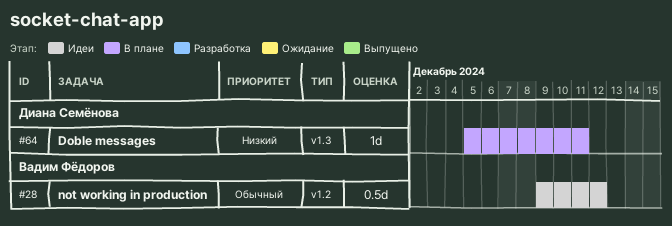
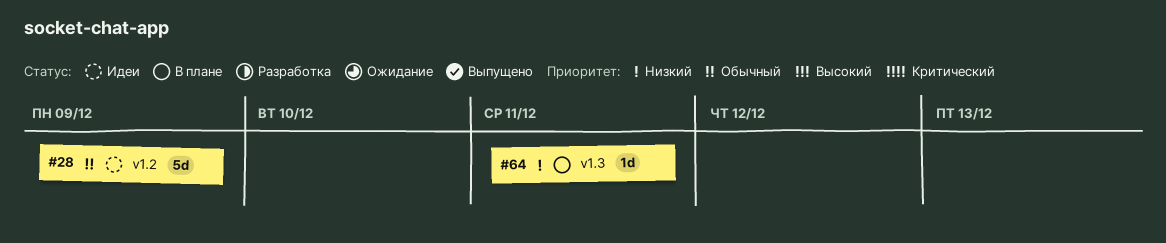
#28, estimate: 0.5d -> 5d
#28, due: Dec 12 -> Dec 9

